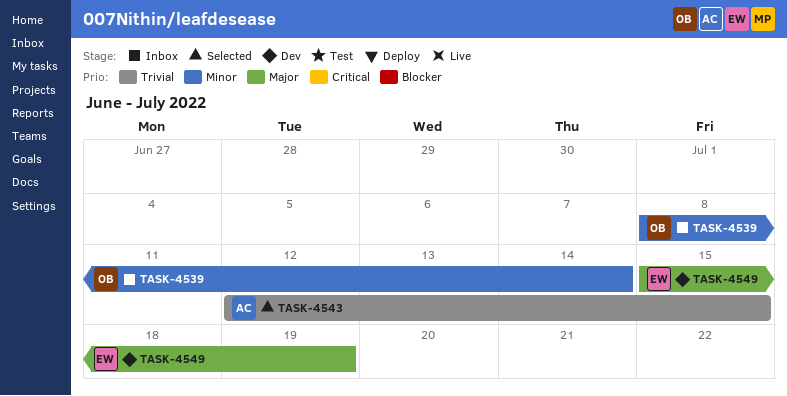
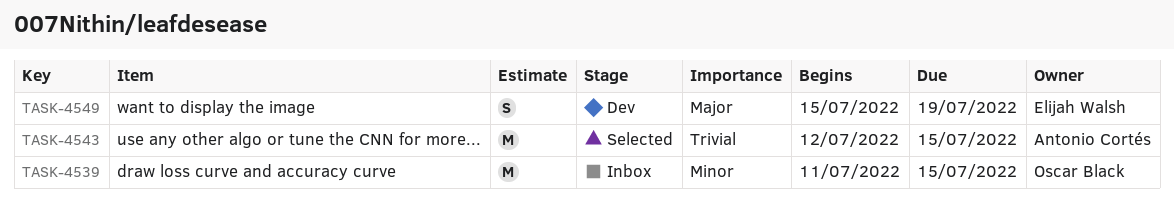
TASK-4539, start: Jul 8 -> Jul 11
TASK-4539, due: Jul 14 -> Jul 15

